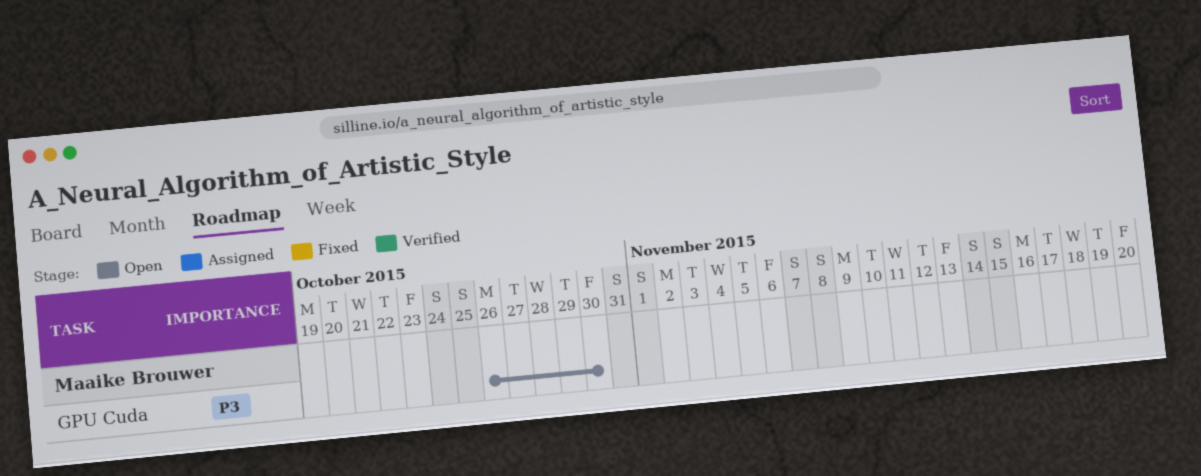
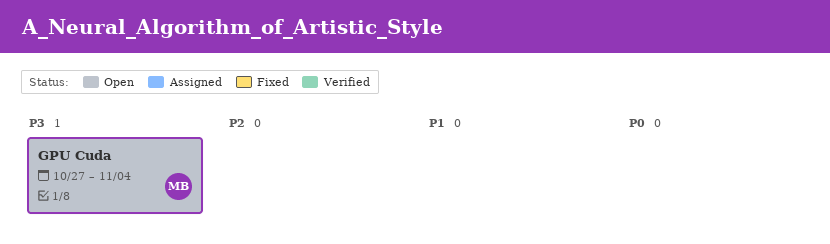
GPU Cuda, start: Oct 26 -> Oct 27
GPU Cuda, due: Oct 30 -> Nov 4

